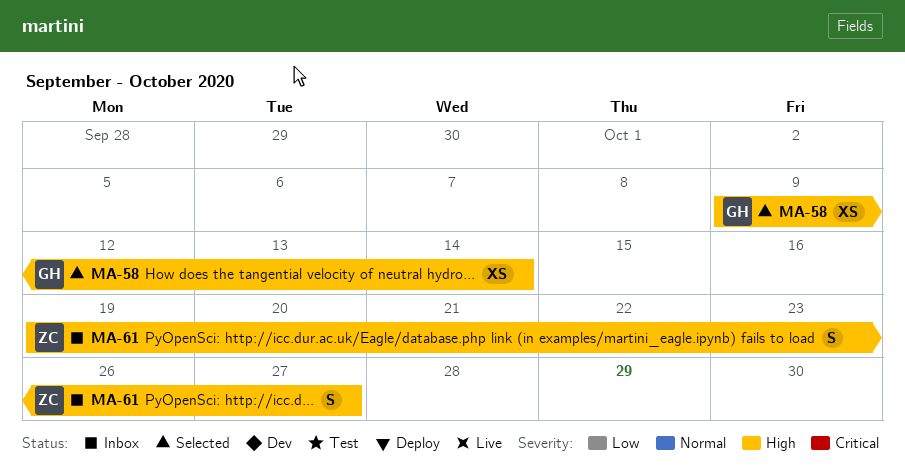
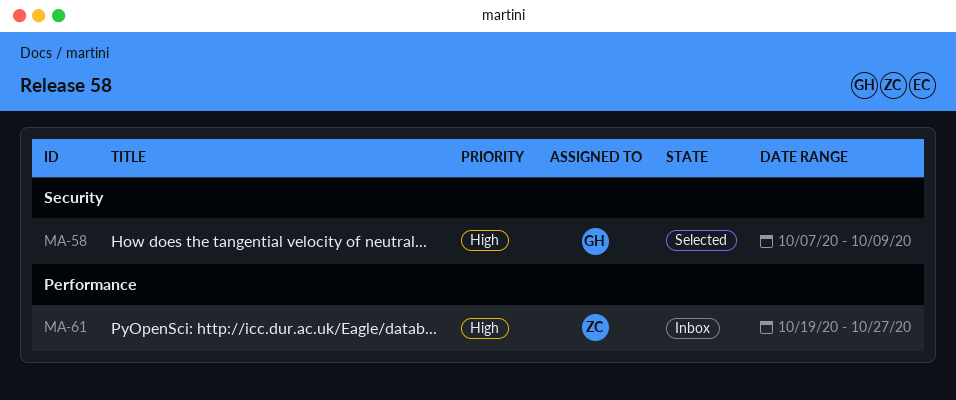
MA-58, start: Oct 9 -> Oct 7
MA-58, due: Oct 14 -> Oct 9

